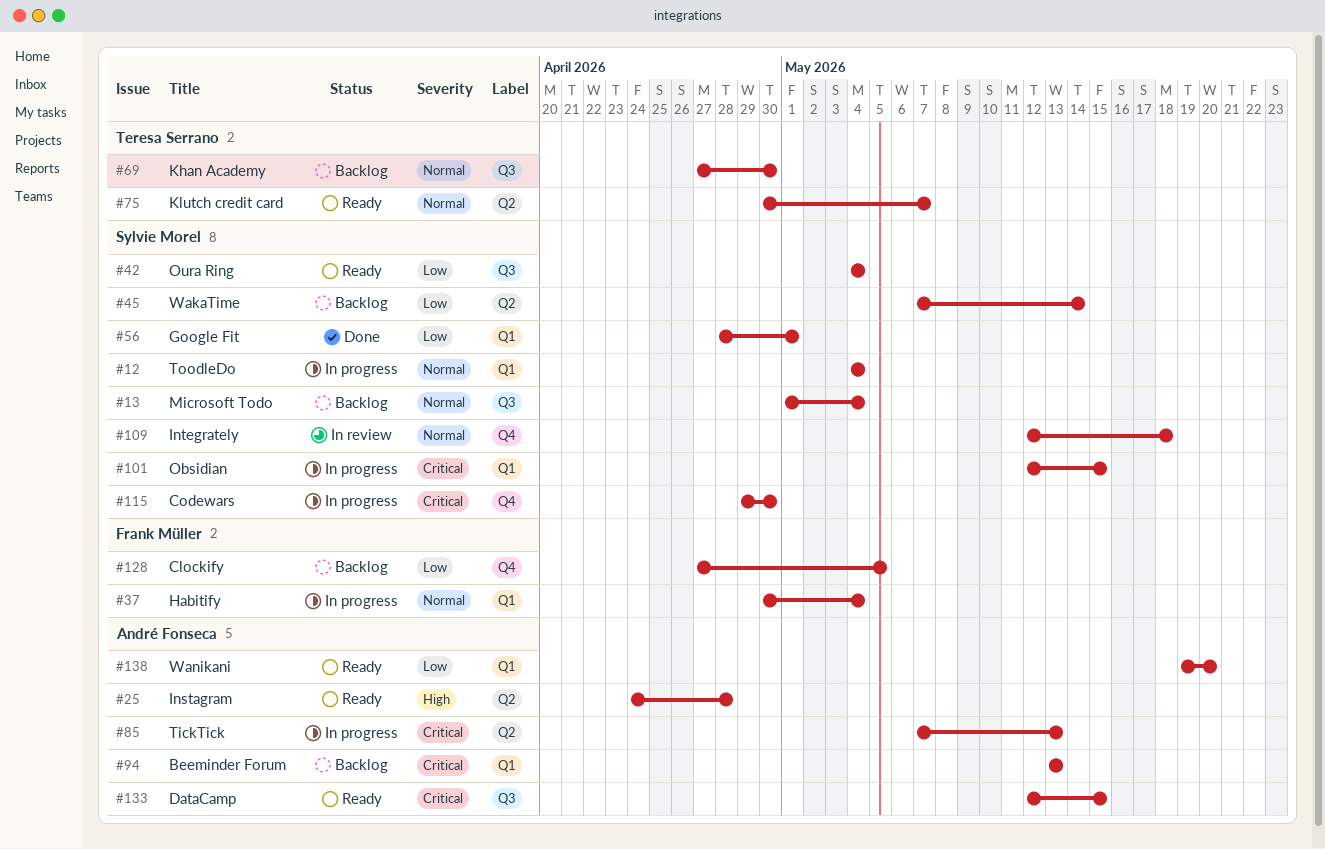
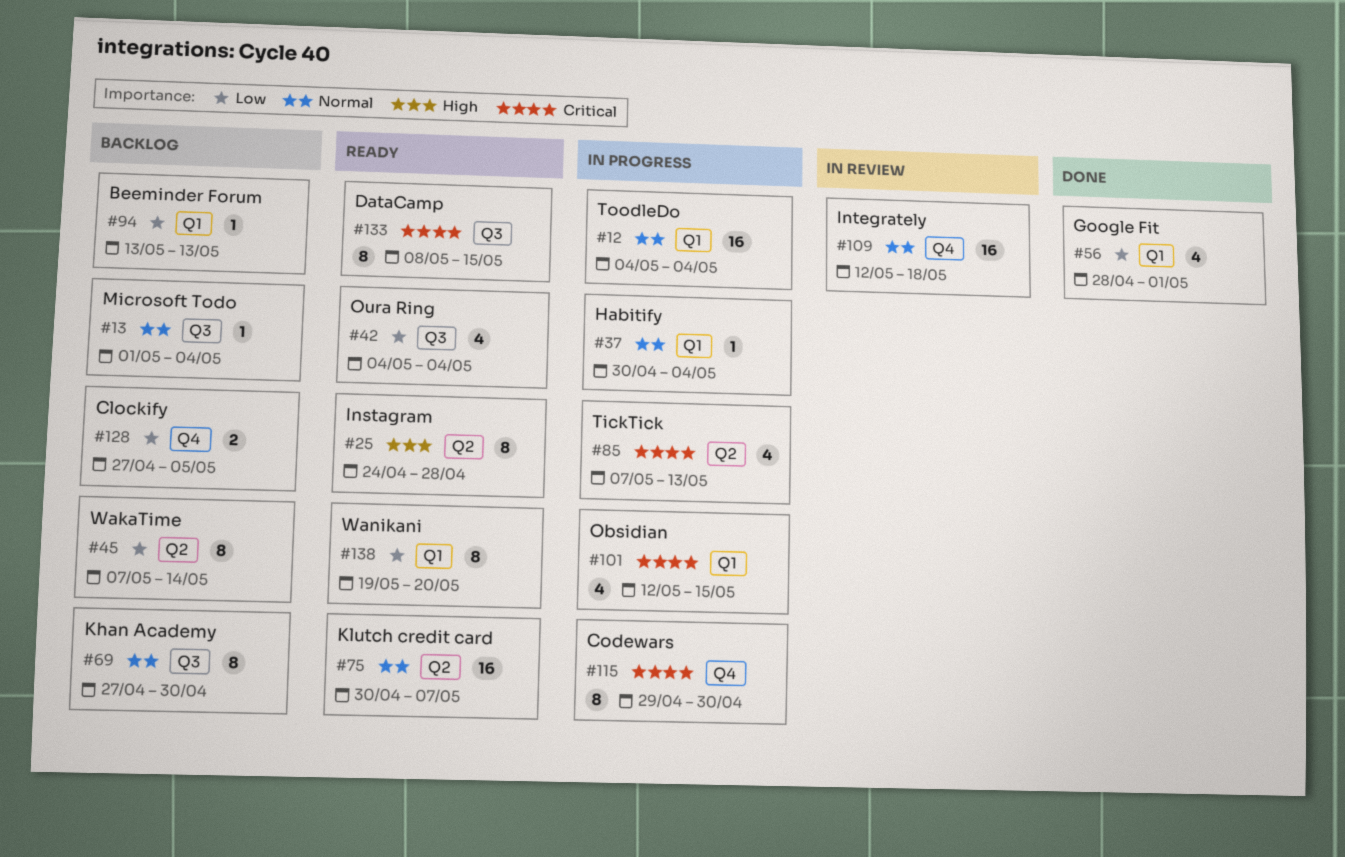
#94, priority: Critical -> Low
#133, start: May 12 -> May 8

